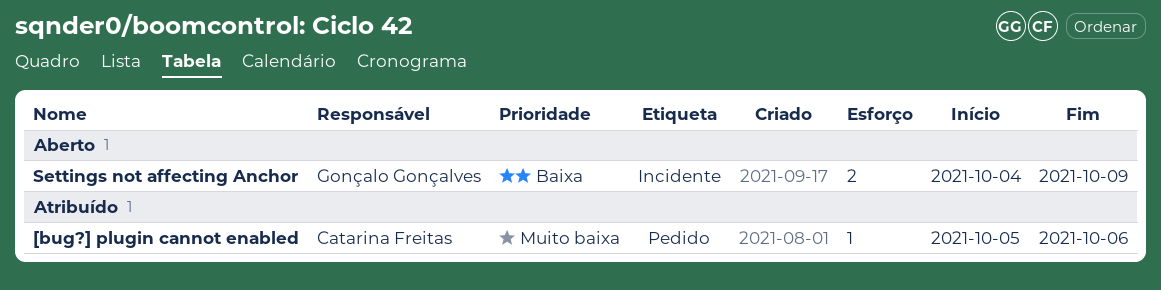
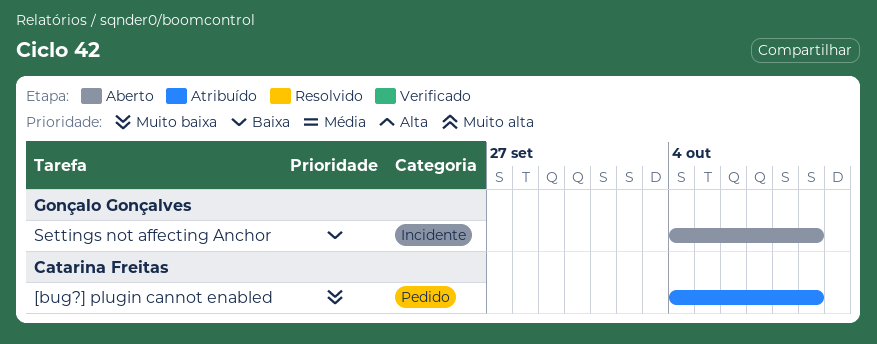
[bug?] plugin cannot enabled, start: Oct 5 -> Oct 4
[bug?] plugin cannot enabled, due: Oct 6 -> Oct 9

